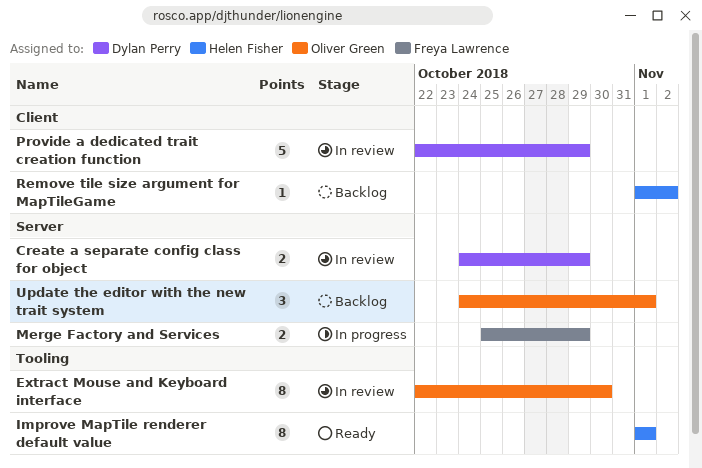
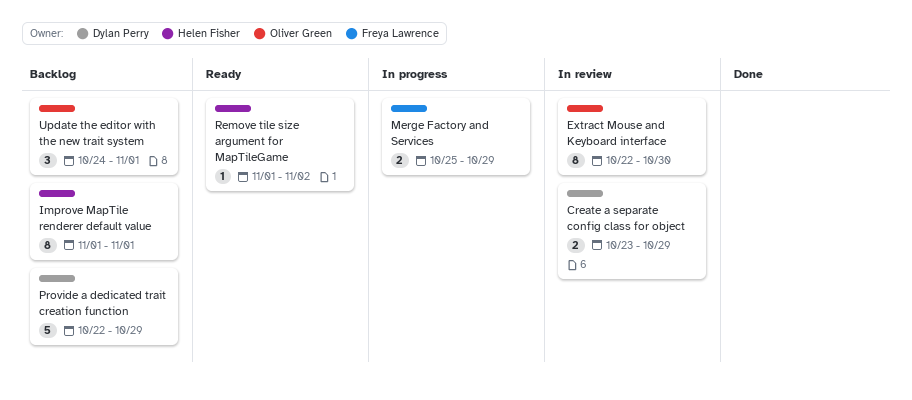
Create a separate config class for object, start: Oct 24 -> Oct 23
Improve MapTile renderer default value, status: Ready -> Backlog
Provide a dedicated trait creation function, status: In review -> Backlog
Remove tile size argument for MapTileGame, status: Backlog -> Ready

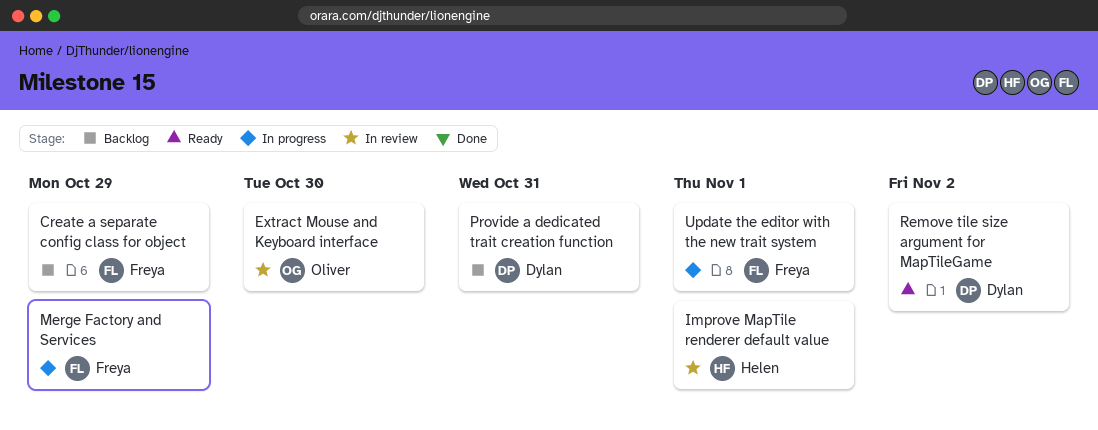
Create a separate config class for object, status: In review -> Backlog
Create a separate config class for object, owner: Dylan Perry -> Freya Lawrence
Improve MapTile renderer default value, status: Backlog -> In review
Provide a dedicated trait creation function, due: Oct 29 -> Oct 31
Remove tile size argument for MapTileGame, owner: Helen Fisher -> Dylan Perry
Update the editor with the new trait system, status: Backlog -> In progress
Update the editor with the new trait system, owner: Oliver Green -> Freya Lawrence

